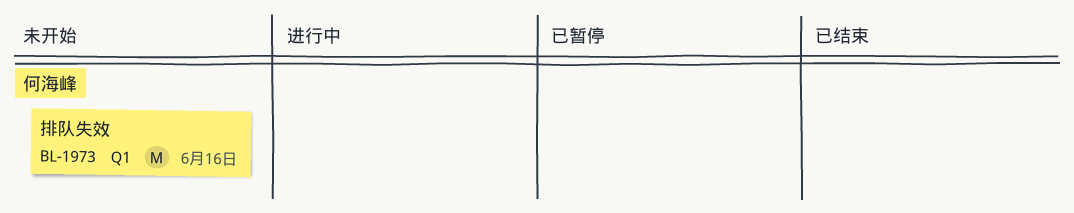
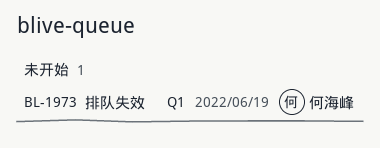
BL-1973, due: Jun 16 -> Jun 19

